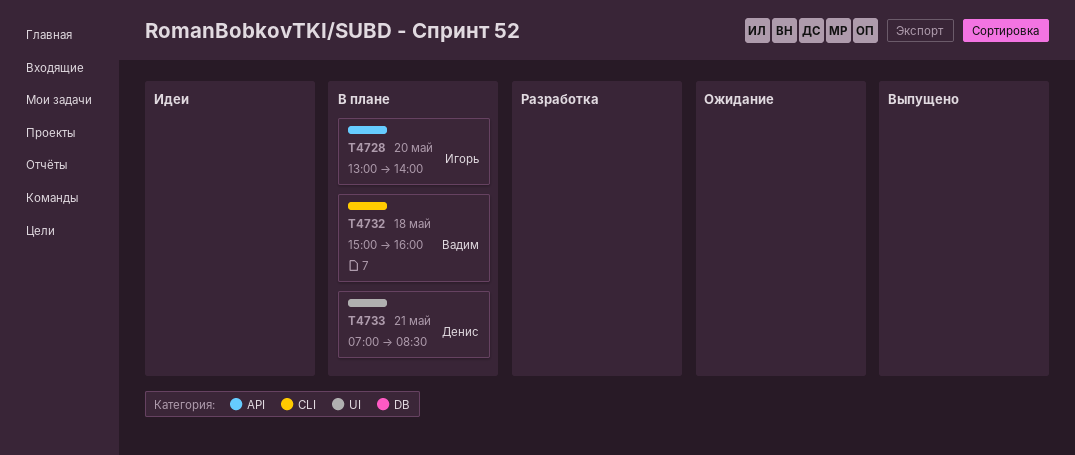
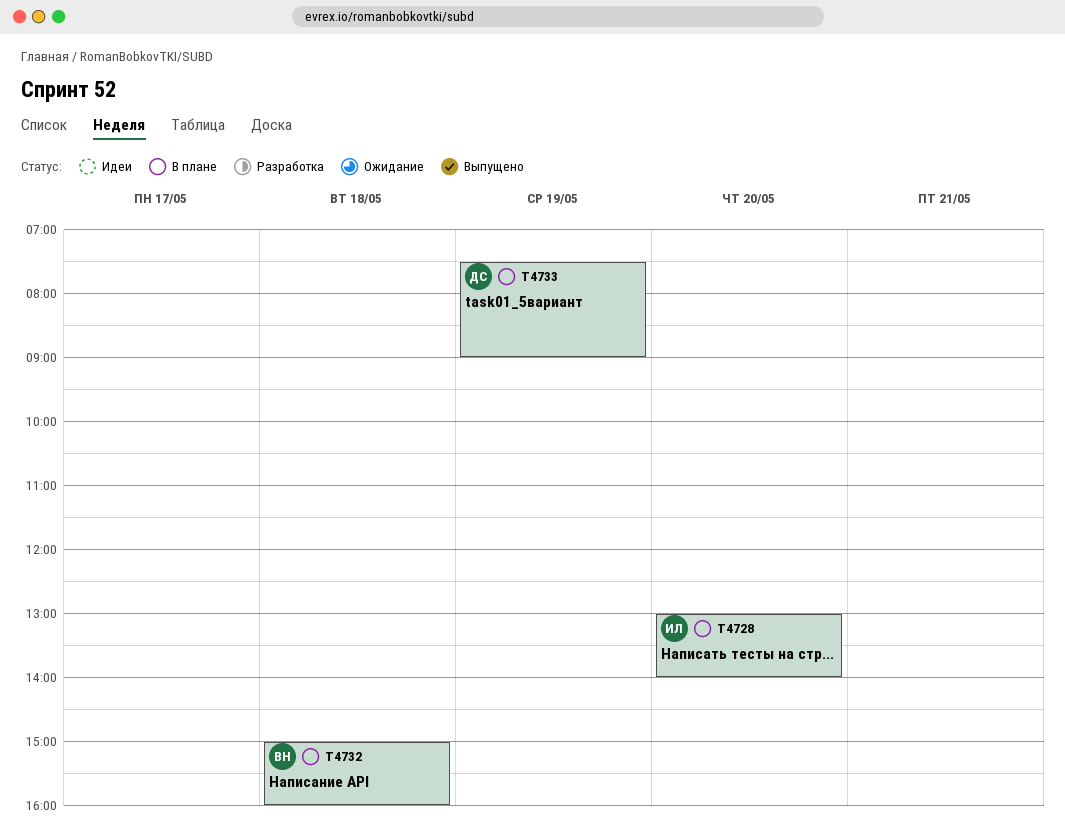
T4733, day: May 21 -> May 19
T4733, begins: 07:00 -> 07:30
T4733, ends: 08:30 -> 09:00

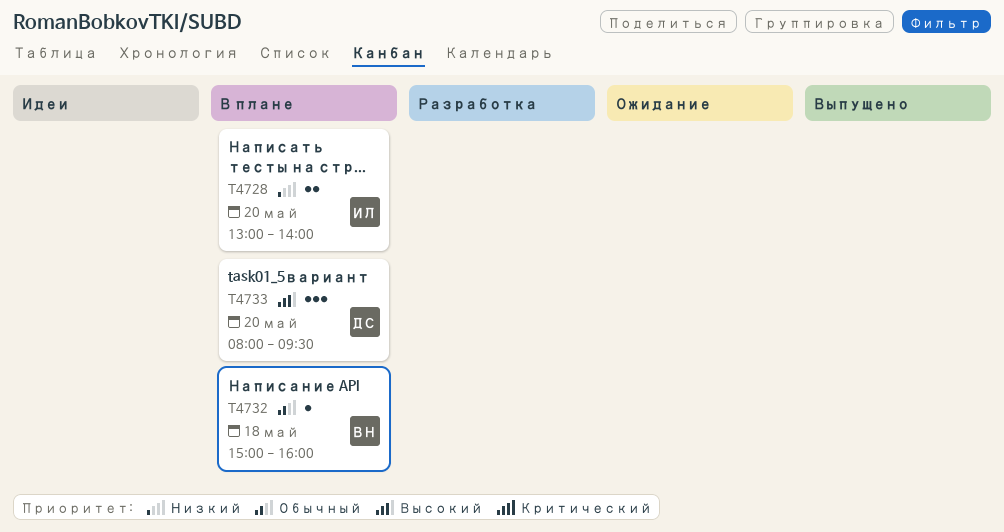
T4733, day: May 19 -> May 20
T4733, begins: 07:30 -> 08:00
T4733, ends: 09:00 -> 09:30

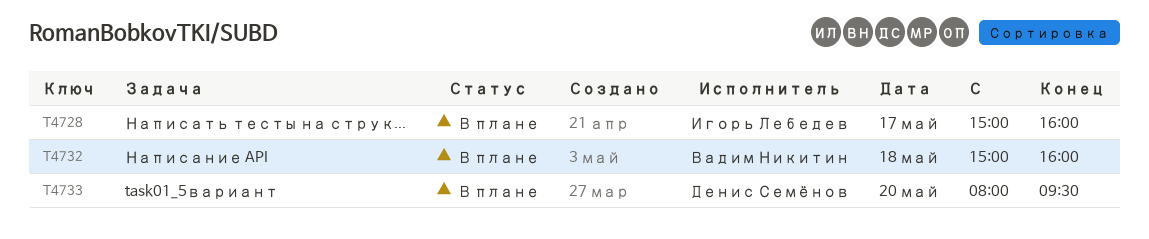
T4728, day: May 20 -> May 17
T4728, begins: 13:00 -> 15:00
T4728, ends: 14:00 -> 16:00

